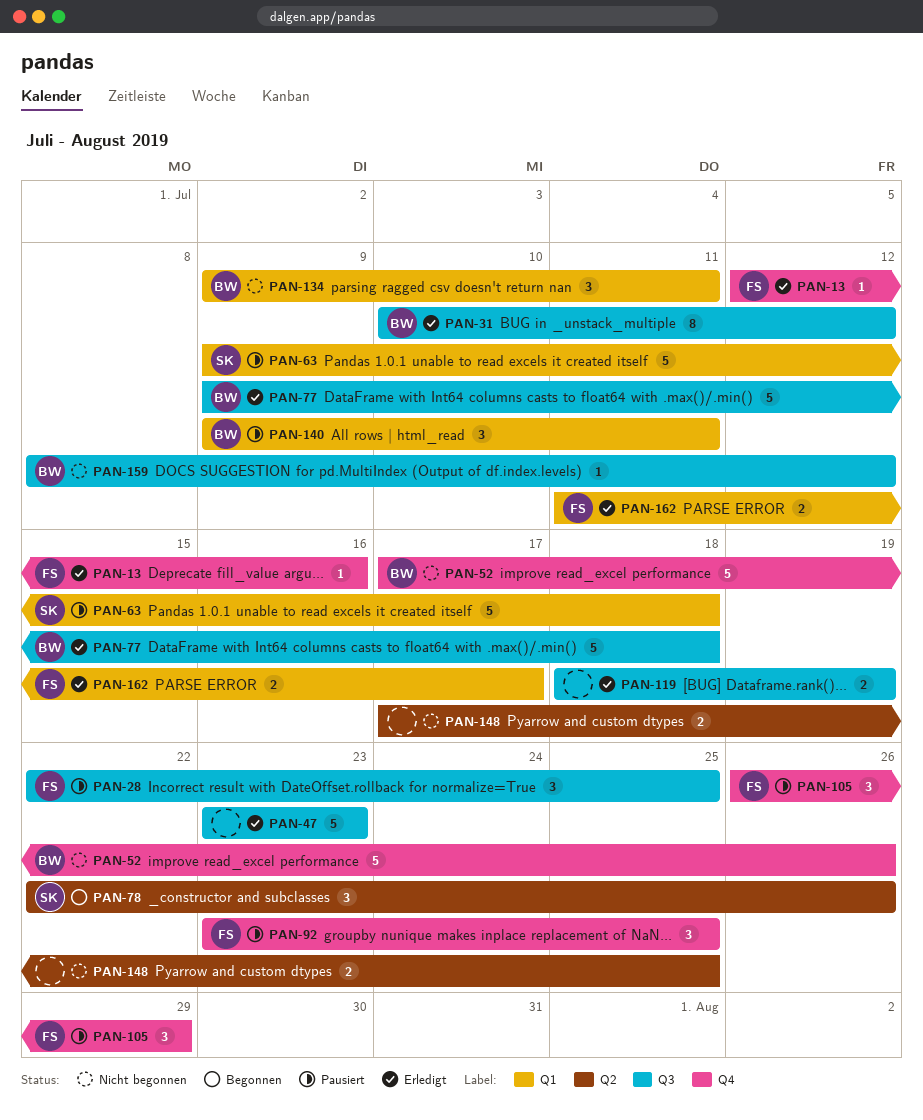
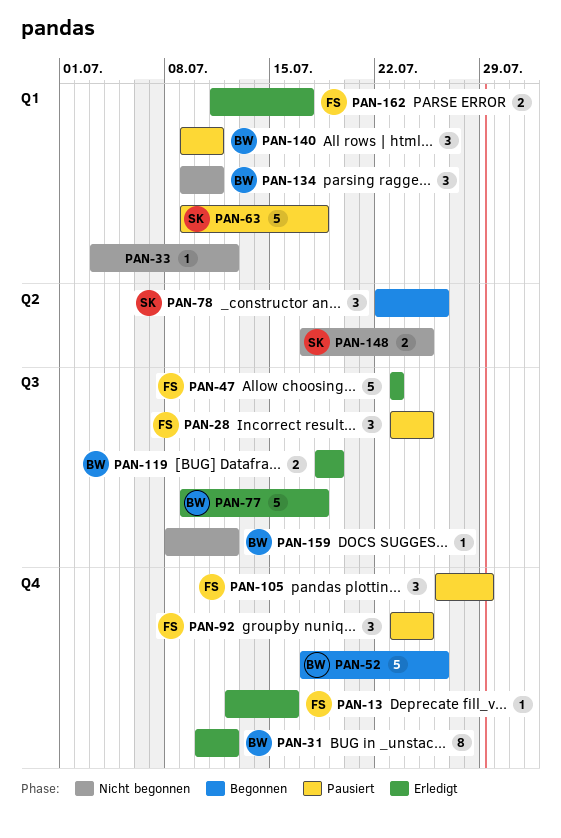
PAN-28, start: Jul 22 -> Jul 23
PAN-31, label: Q3 -> Q4
PAN-33: none -> present
PAN-47, owner: none -> FS
PAN-52, status: Nicht begonnen -> Begonnen
PAN-119, owner: none -> BW
PAN-148, owner: none -> SK

